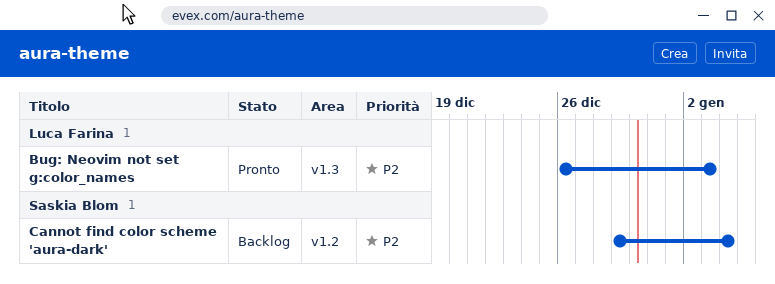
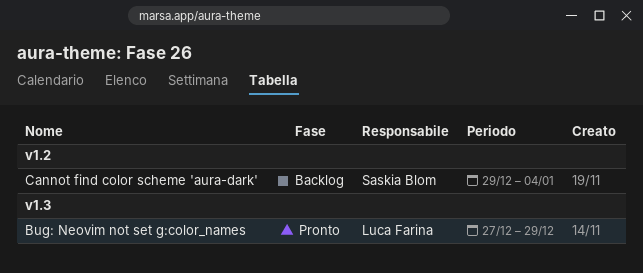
Bug: Neovim not set g:color_names, start: Dec 26 -> Dec 27
Bug: Neovim not set g:color_names, due: Jan 3 -> Dec 29

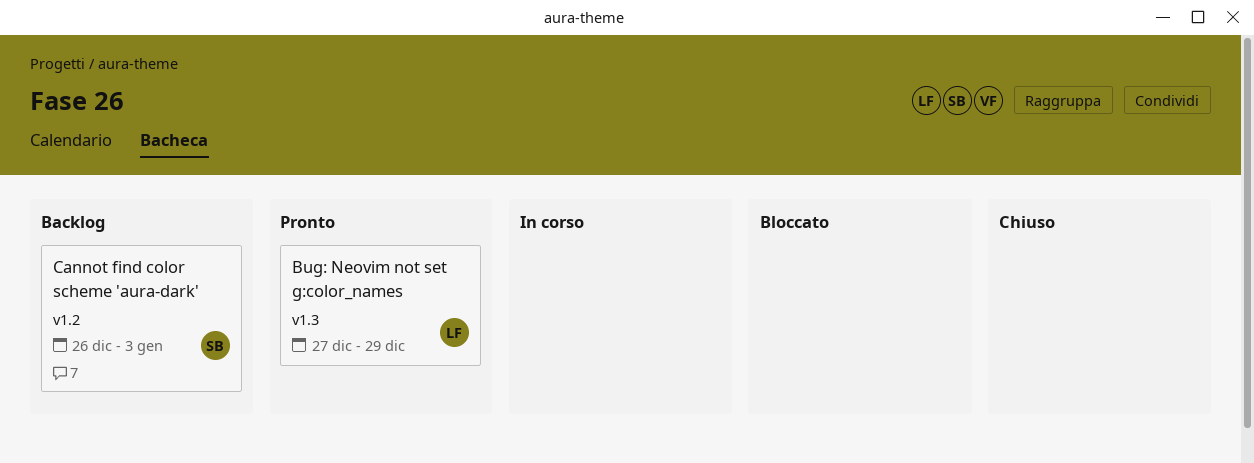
Cannot find color scheme 'aura-dark', start: Dec 29 -> Dec 26
Cannot find color scheme 'aura-dark', due: Jan 4 -> Jan 3

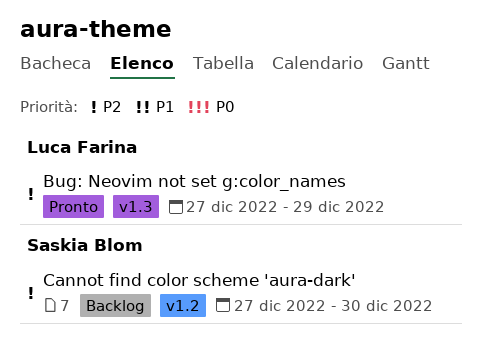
Cannot find color scheme 'aura-dark', start: Dec 26 -> Dec 27
Cannot find color scheme 'aura-dark', due: Jan 3 -> Dec 30

